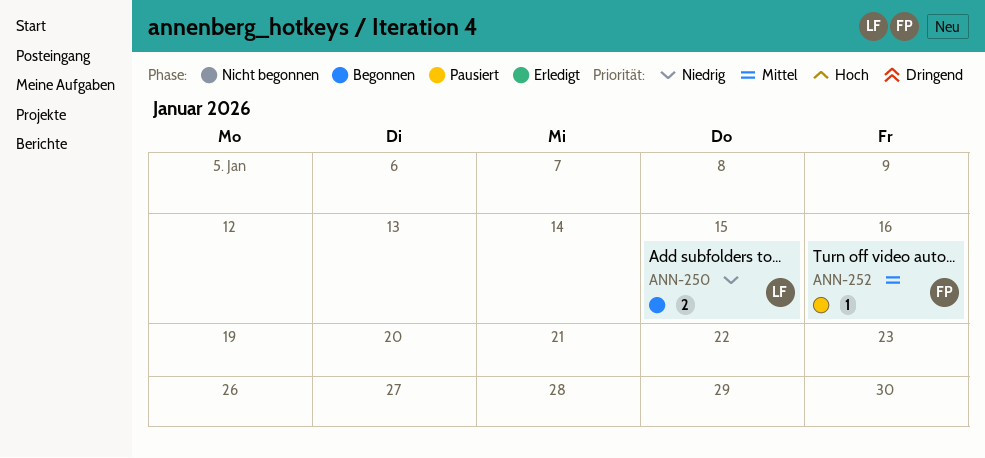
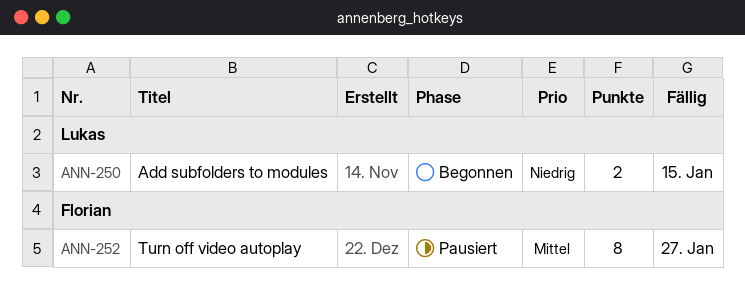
ANN-252, estimate: 1 -> 8
ANN-252, due: Jan 16 -> Jan 27

